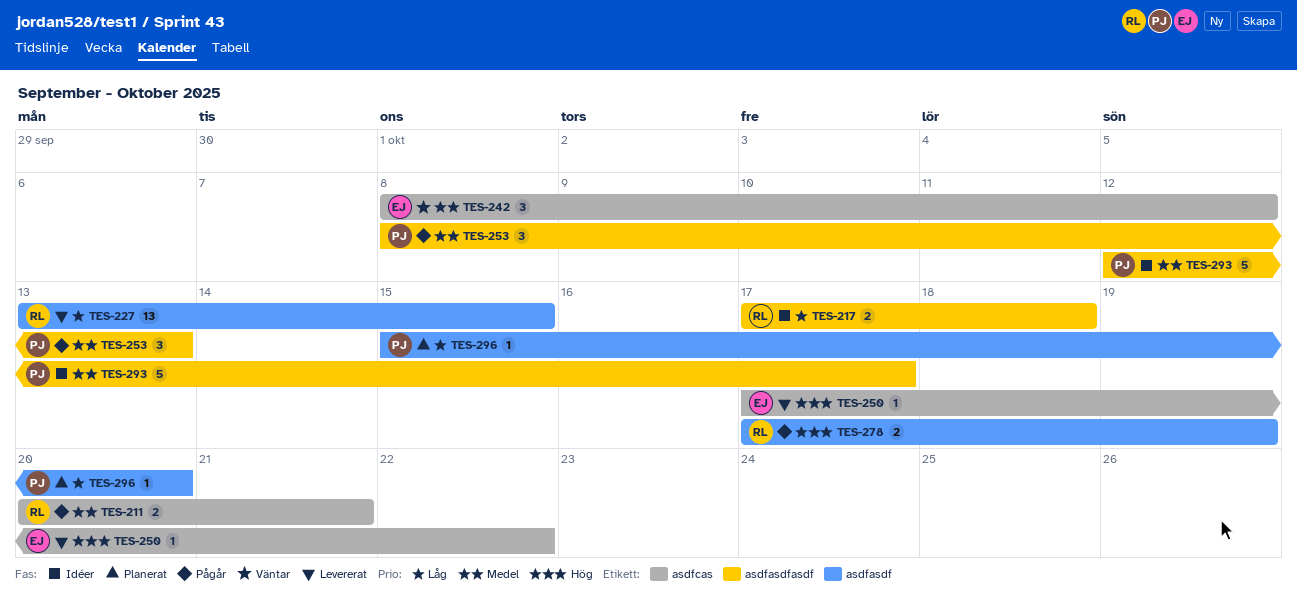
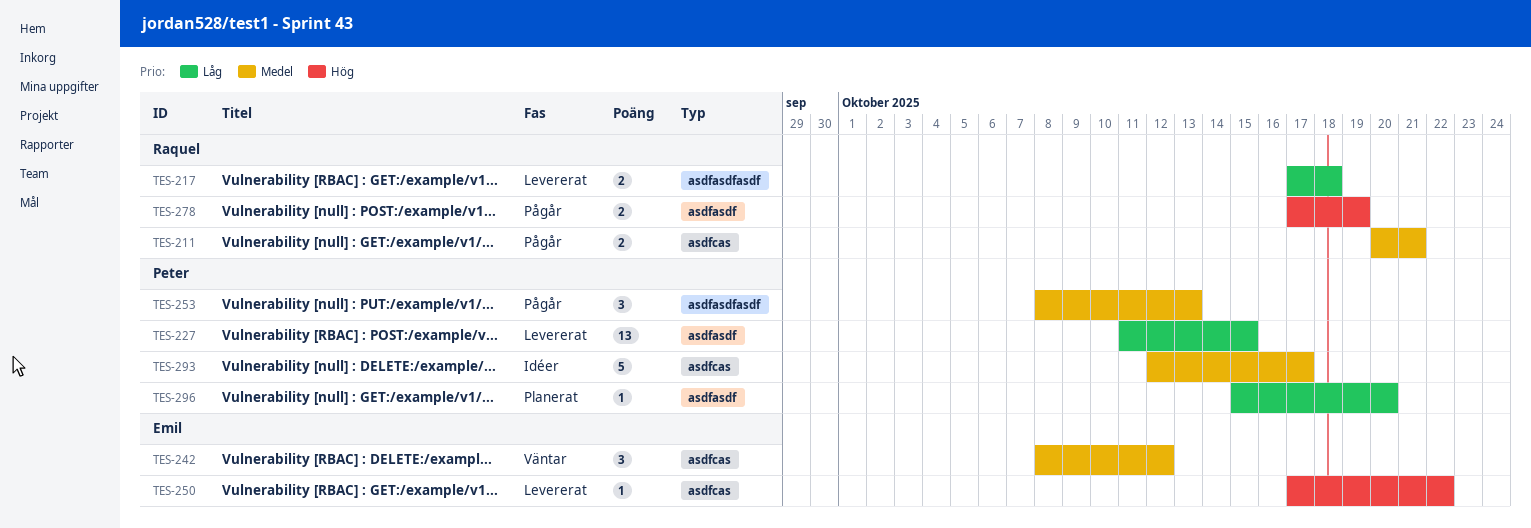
TES-217, status: Idéer -> Levererat
TES-227, owner: Raquel -> Peter
TES-227, start: Oct 13 -> Oct 11
TES-293, label: asdfasdfasdf -> asdfcas

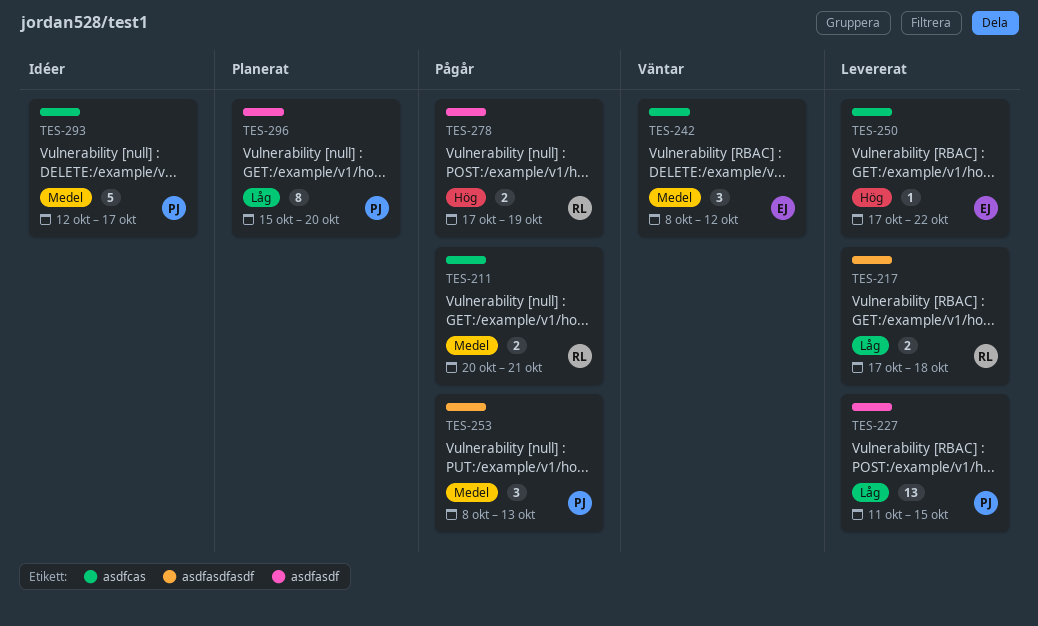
TES-296, estimate: 1 -> 8

